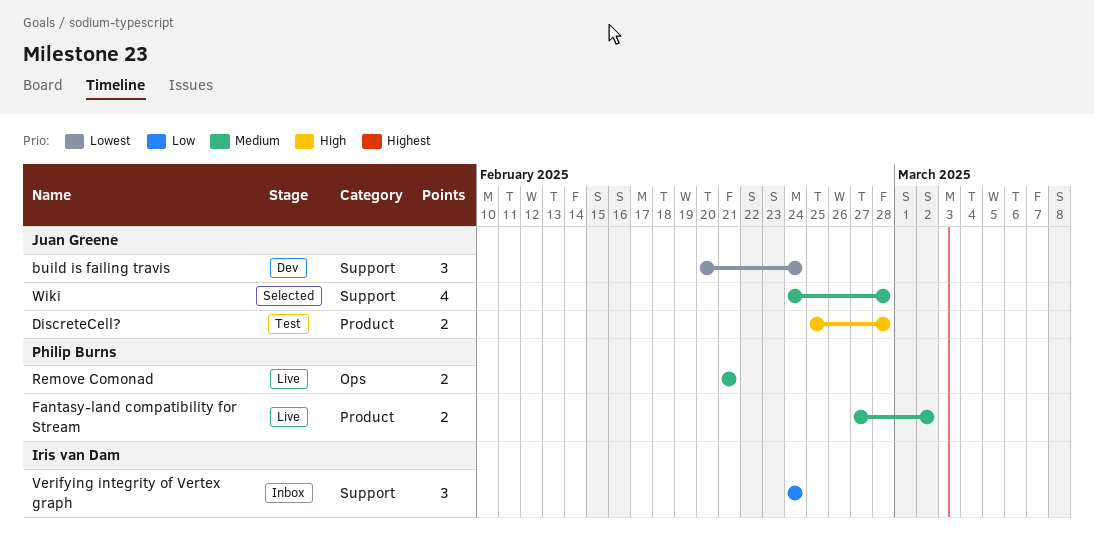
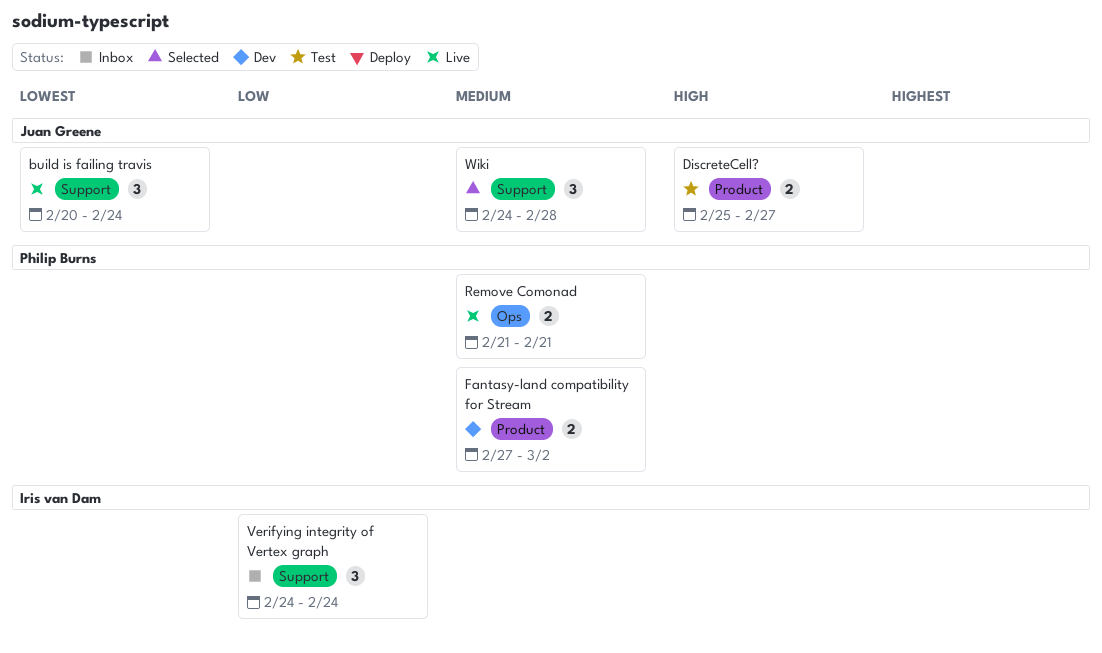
build is failing travis, status: Dev -> Live
DiscreteCell?, due: Feb 28 -> Feb 27
Fantasy-land compatibility for Stream, status: Live -> Dev
Wiki, estimate: 4 -> 3

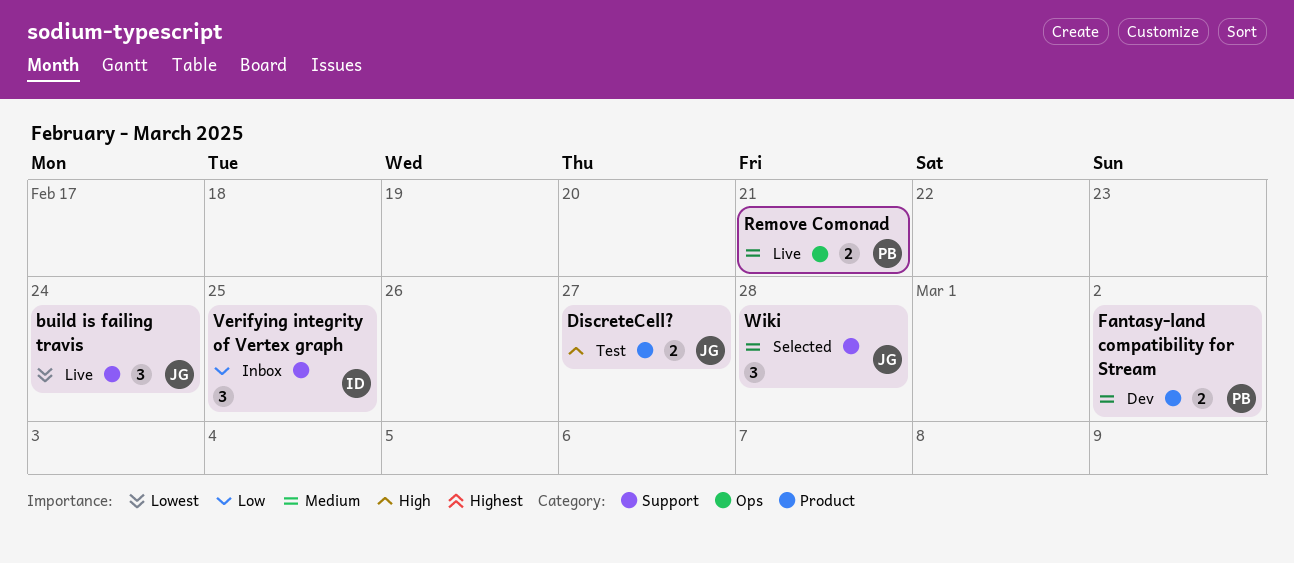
Verifying integrity of Vertex graph, due: Feb 24 -> Feb 25

